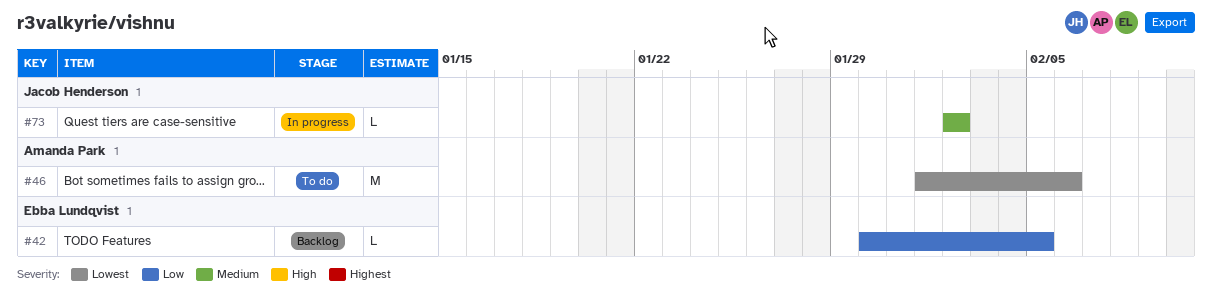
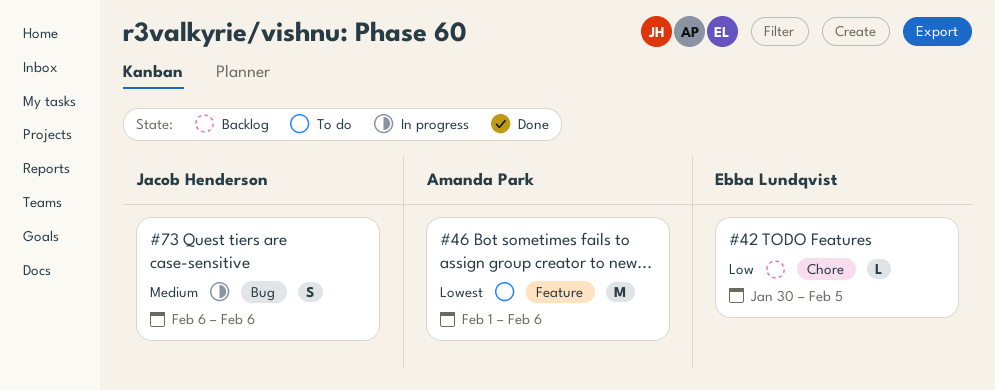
#73, estimate: L -> S
#73, start: Feb 2 -> Feb 6
#73, due: Feb 2 -> Feb 6

